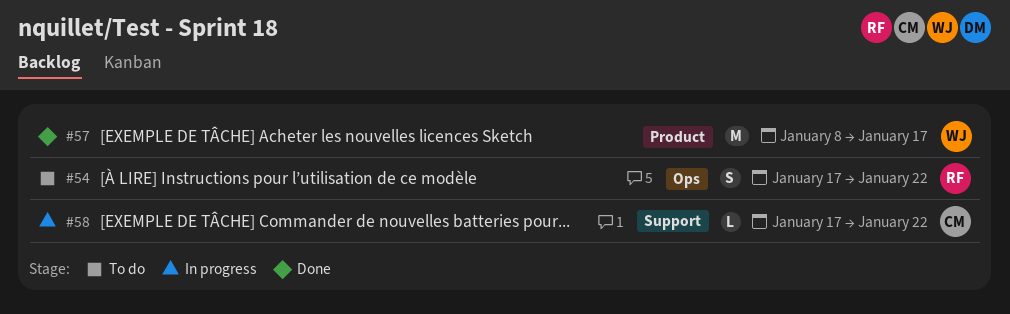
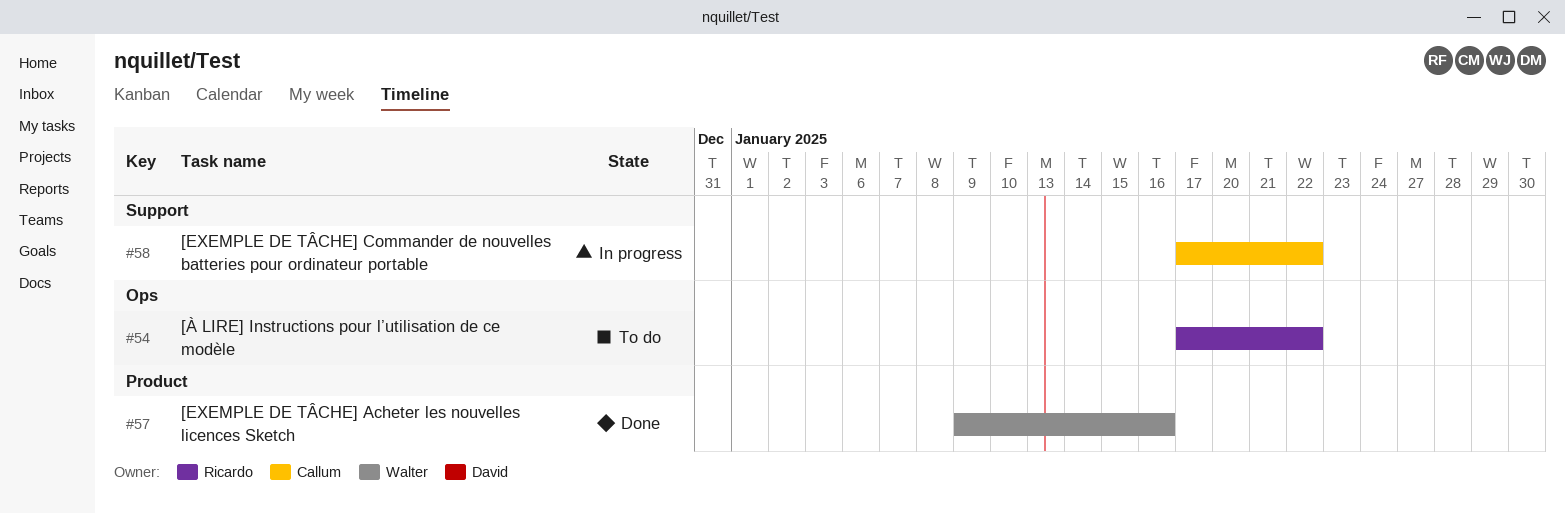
#57, start: Jan 8 -> Jan 9
#57, due: Jan 17 -> Jan 16

